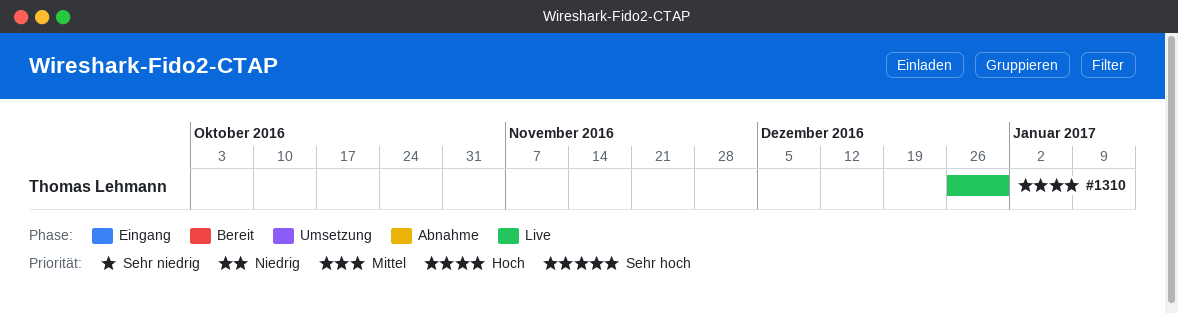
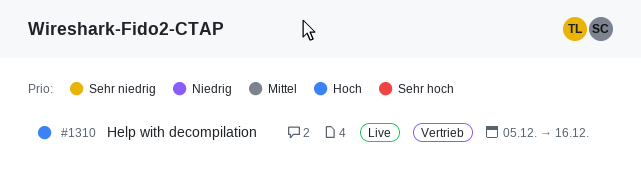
#1310, start: Dec 26 -> Dec 5
#1310, due: Dec 30 -> Dec 16

